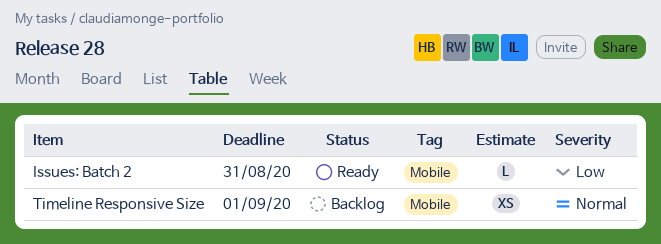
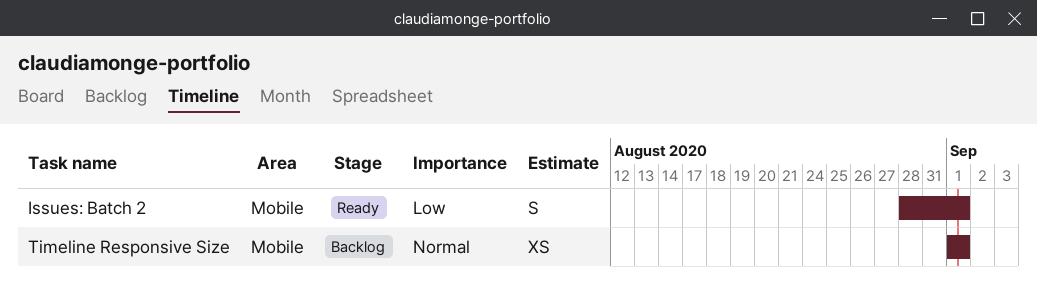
Issues: Batch 2, estimate: L -> S
Issues: Batch 2, due: Aug 31 -> Sep 1

